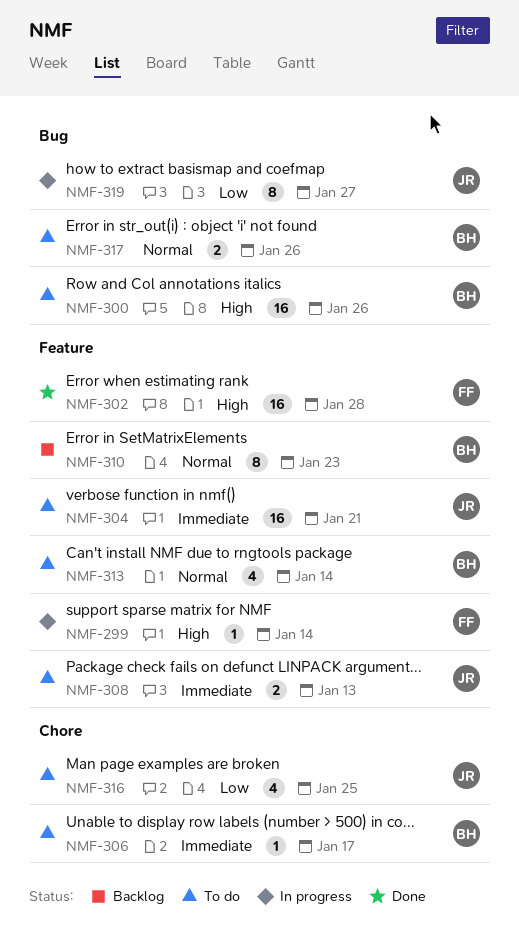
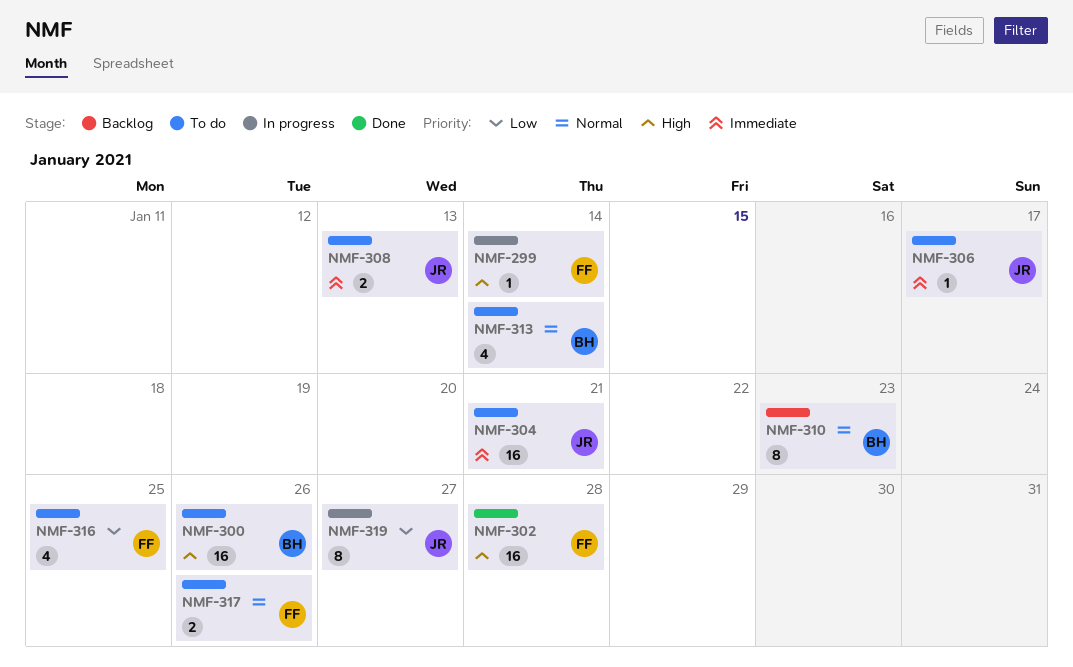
NMF-306, owner: BH -> JR
NMF-316, owner: JR -> FF
NMF-317, owner: BH -> FF

